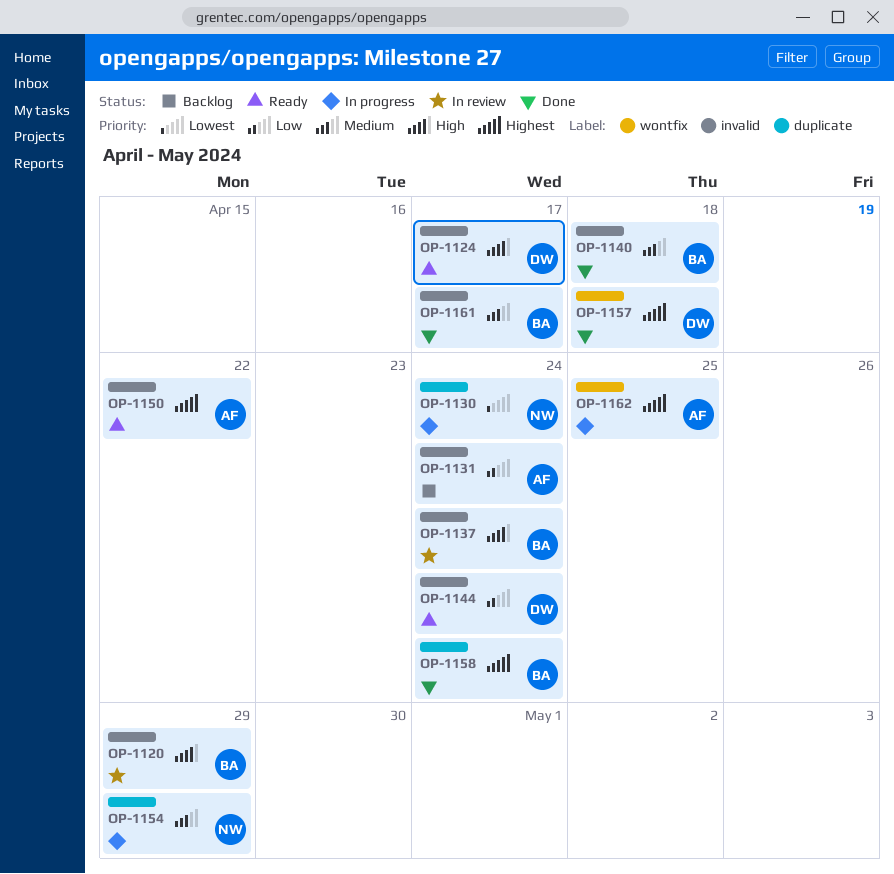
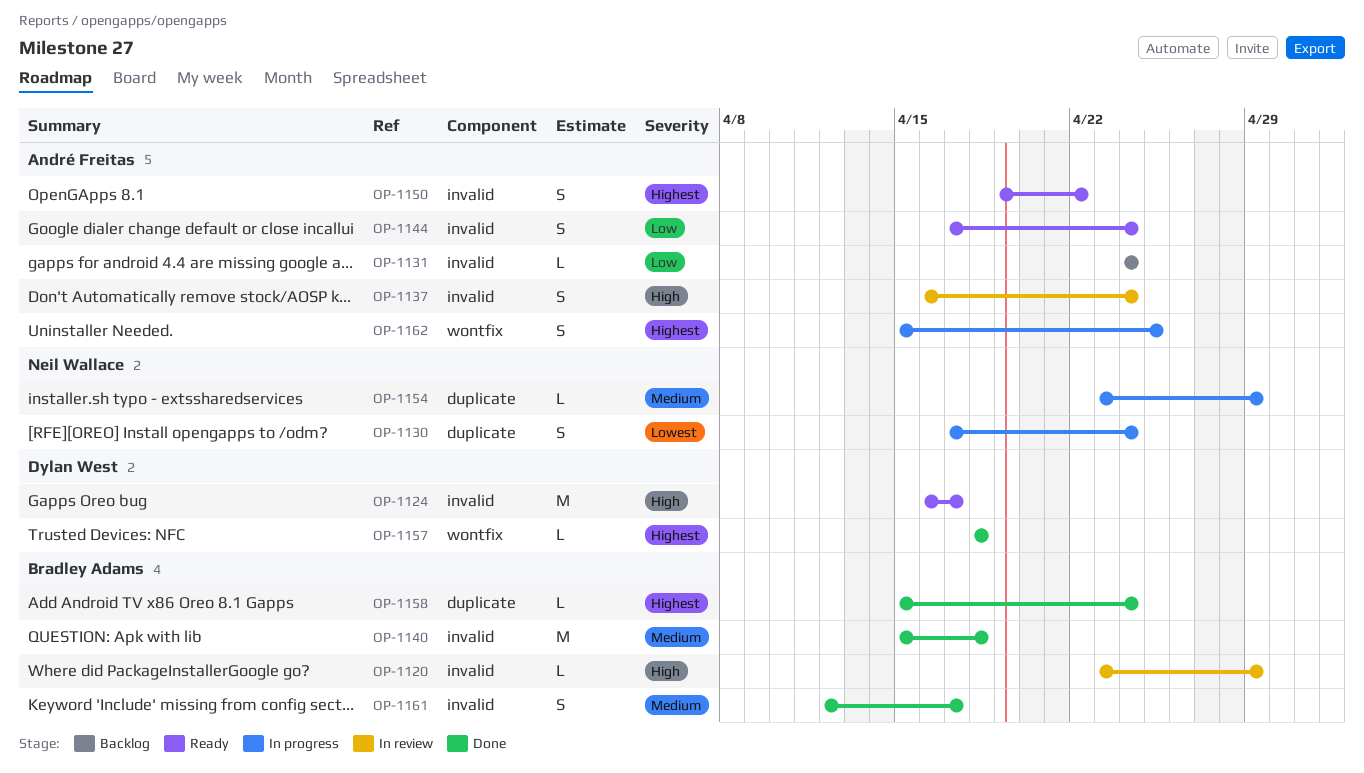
OP-1137, owner: Bradley Adams -> André Freitas
OP-1144, owner: Dylan West -> André Freitas

